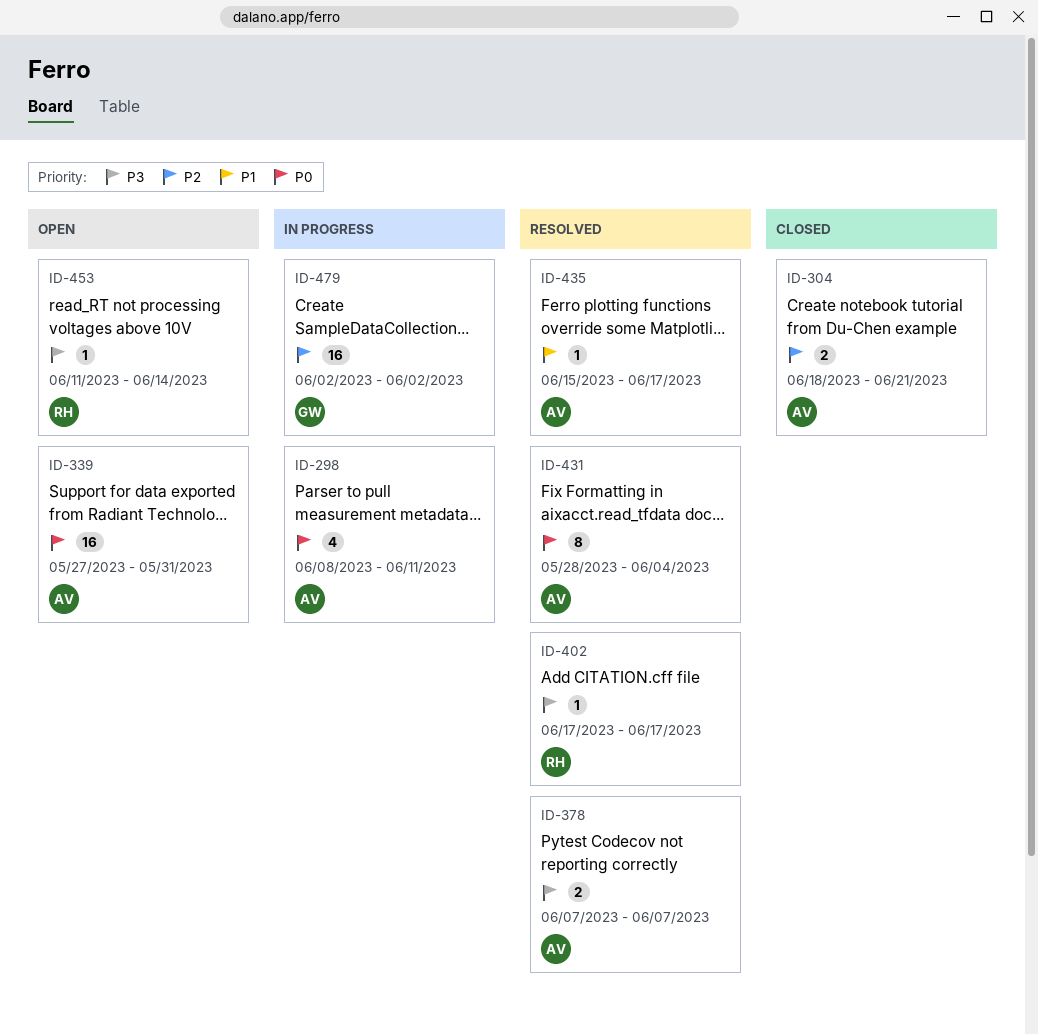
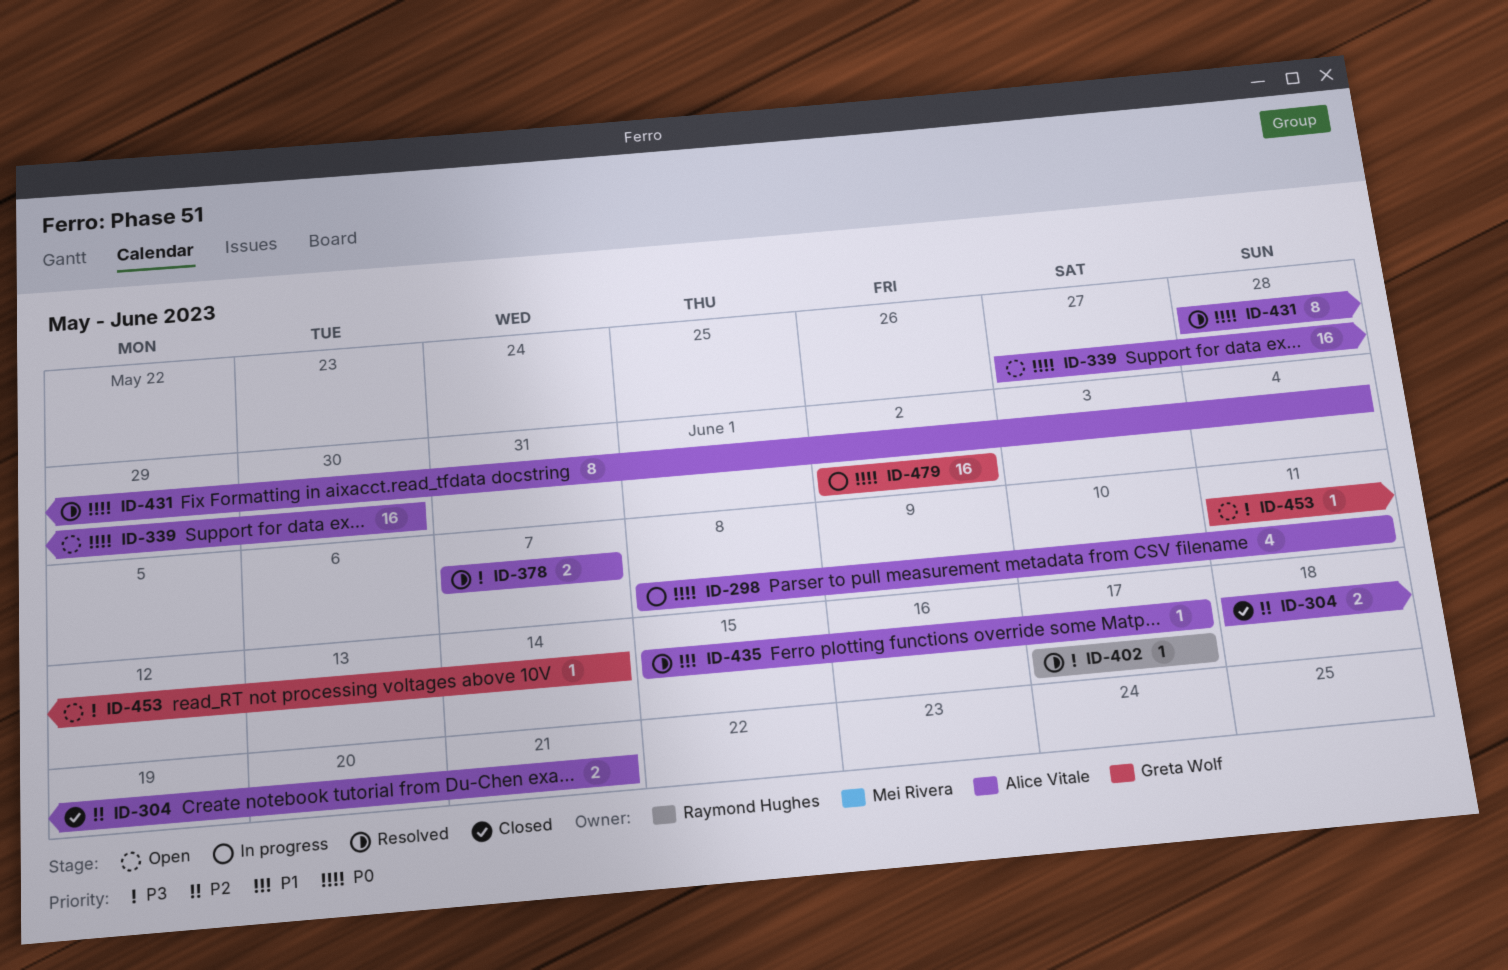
ID-339, due: May 31 -> May 30
ID-453, owner: Raymond Hughes -> Greta Wolf
ID-479, priority: P2 -> P0

